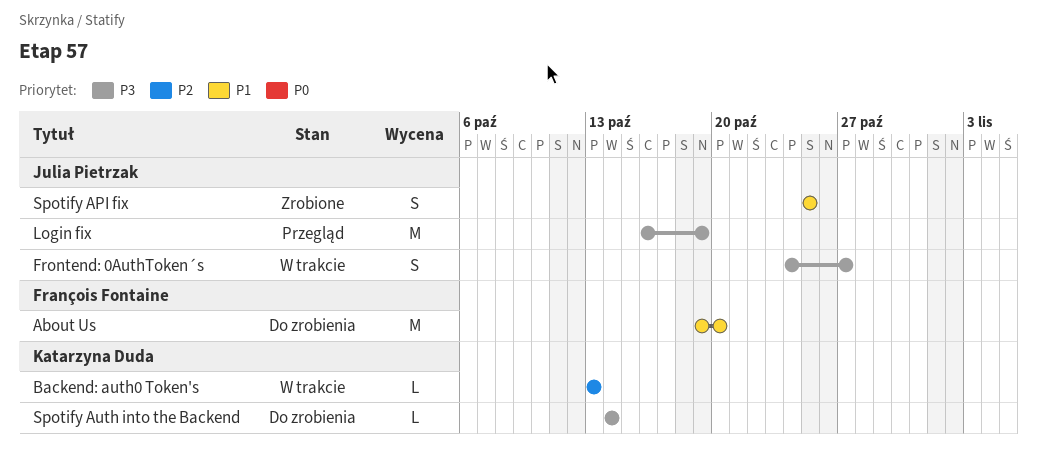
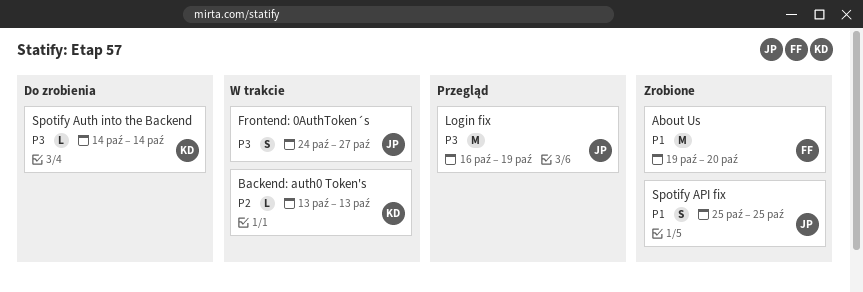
About Us, status: Do zrobienia -> Zrobione

